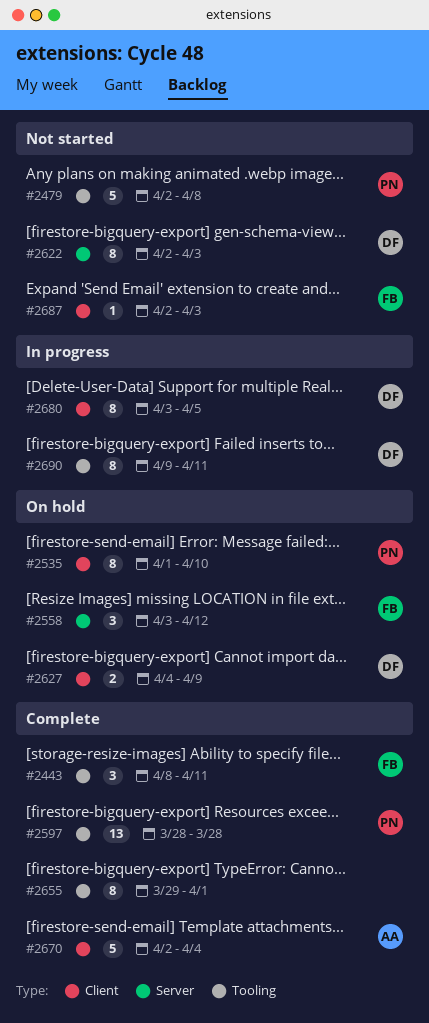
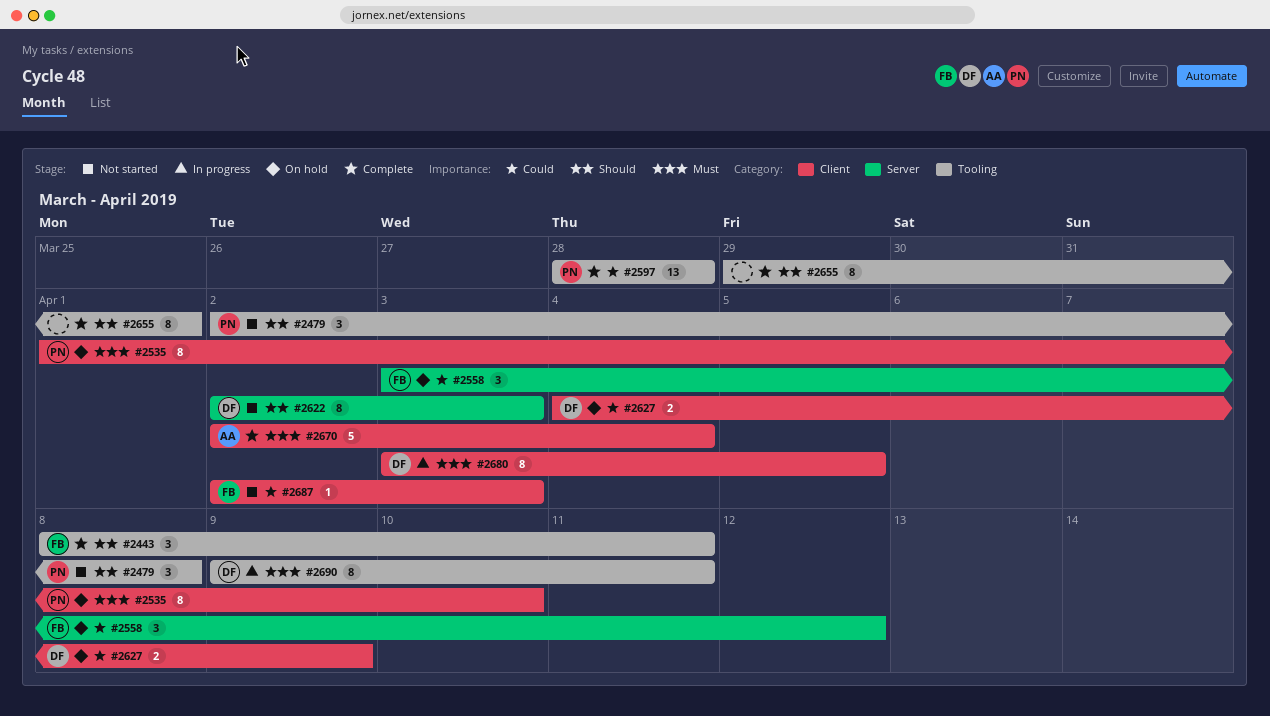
#2479, estimate: 5 -> 3

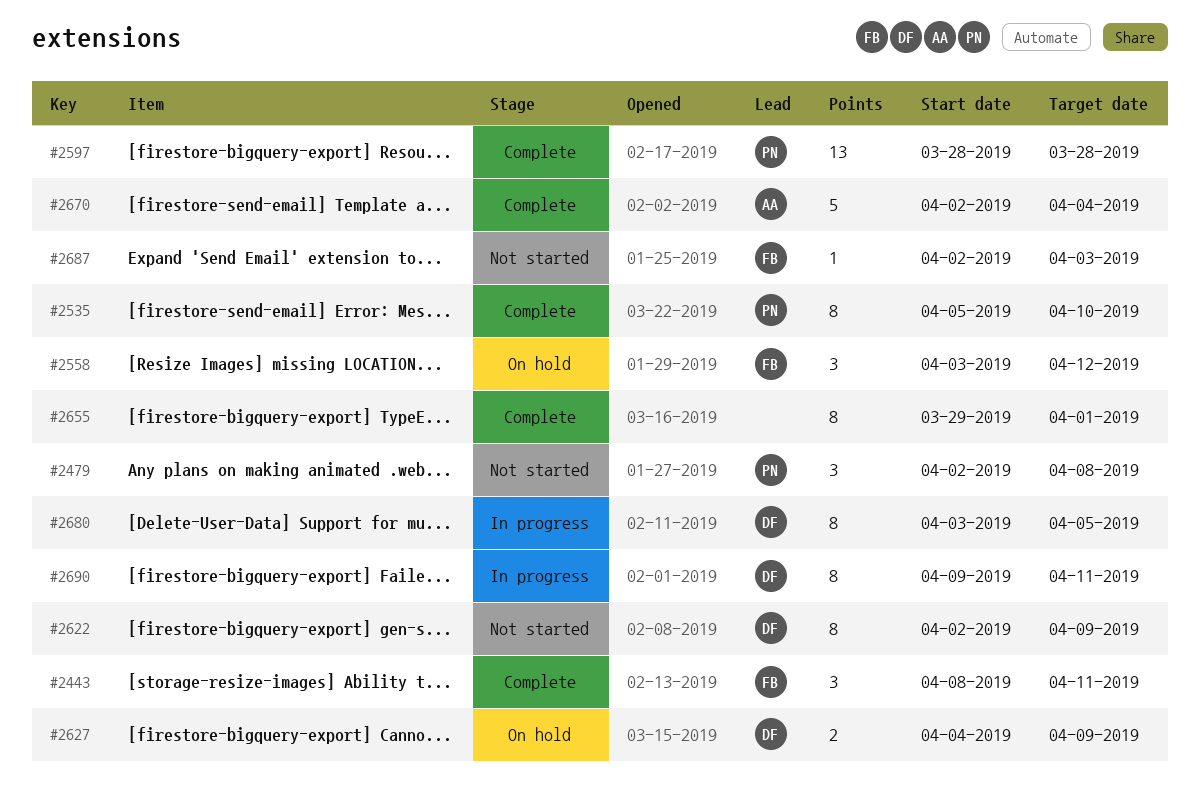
#2535, status: On hold -> Complete
#2535, start: Apr 1 -> Apr 5
#2622, due: Apr 3 -> Apr 9

